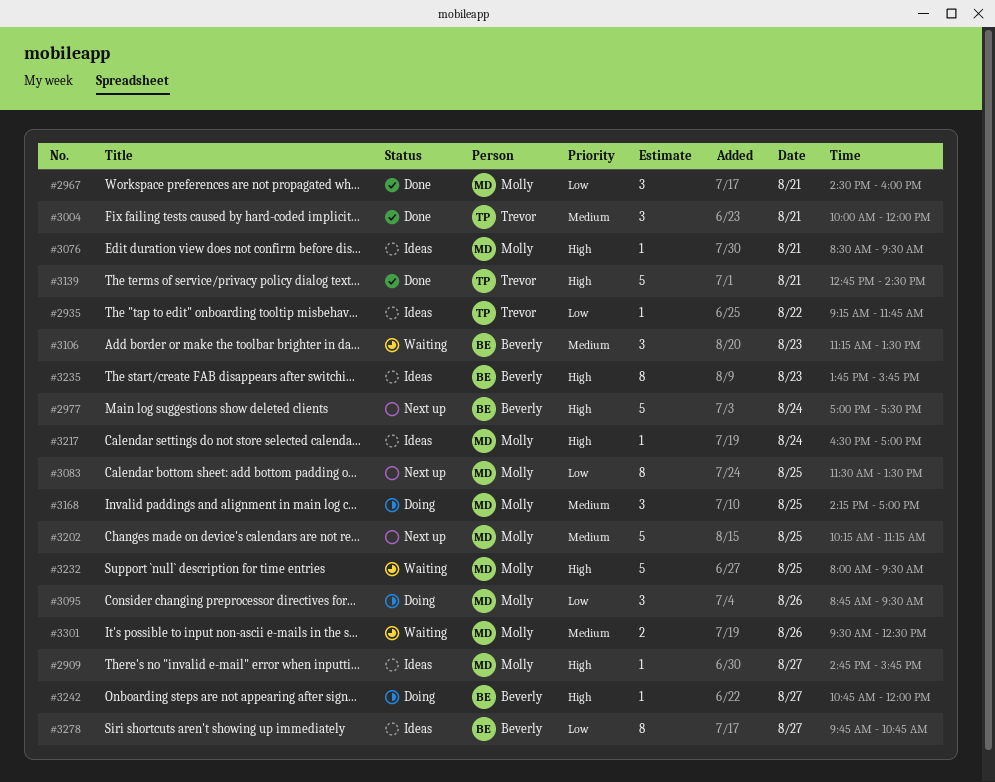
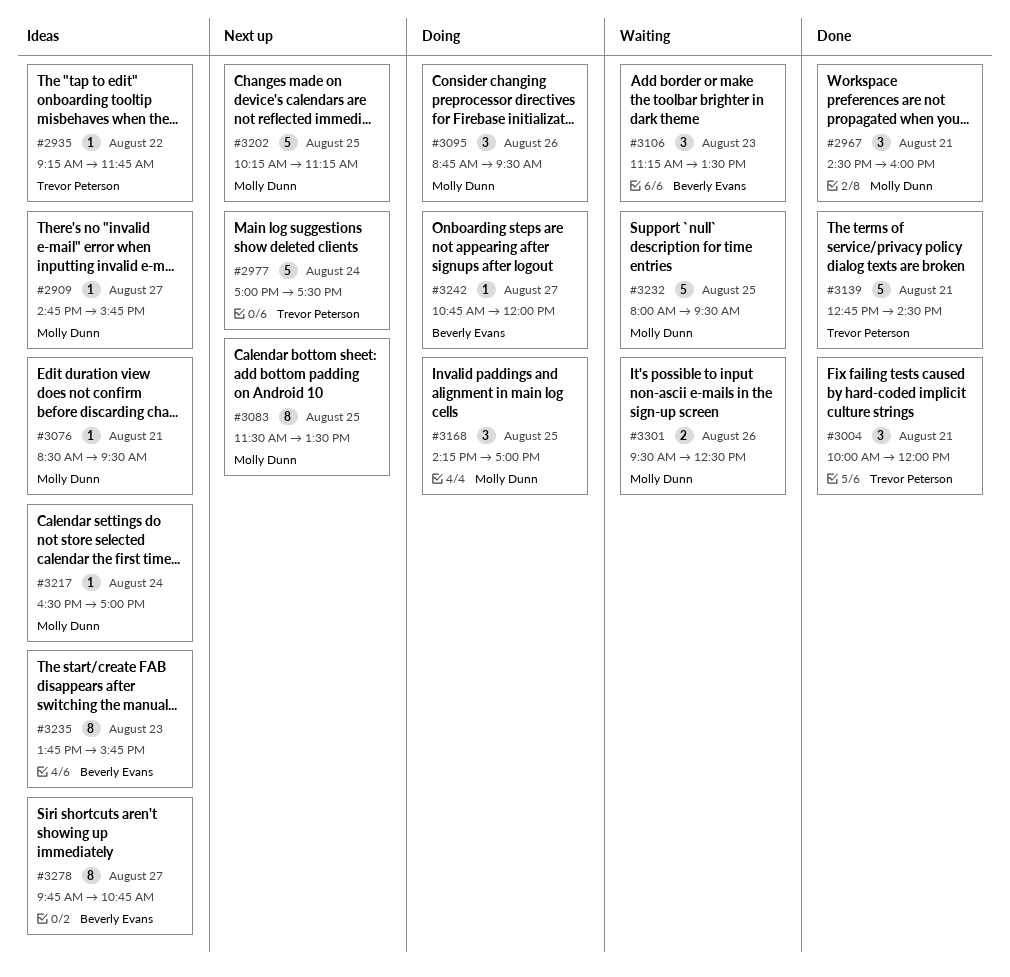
#2977, owner: Beverly Evans -> Trevor Peterson

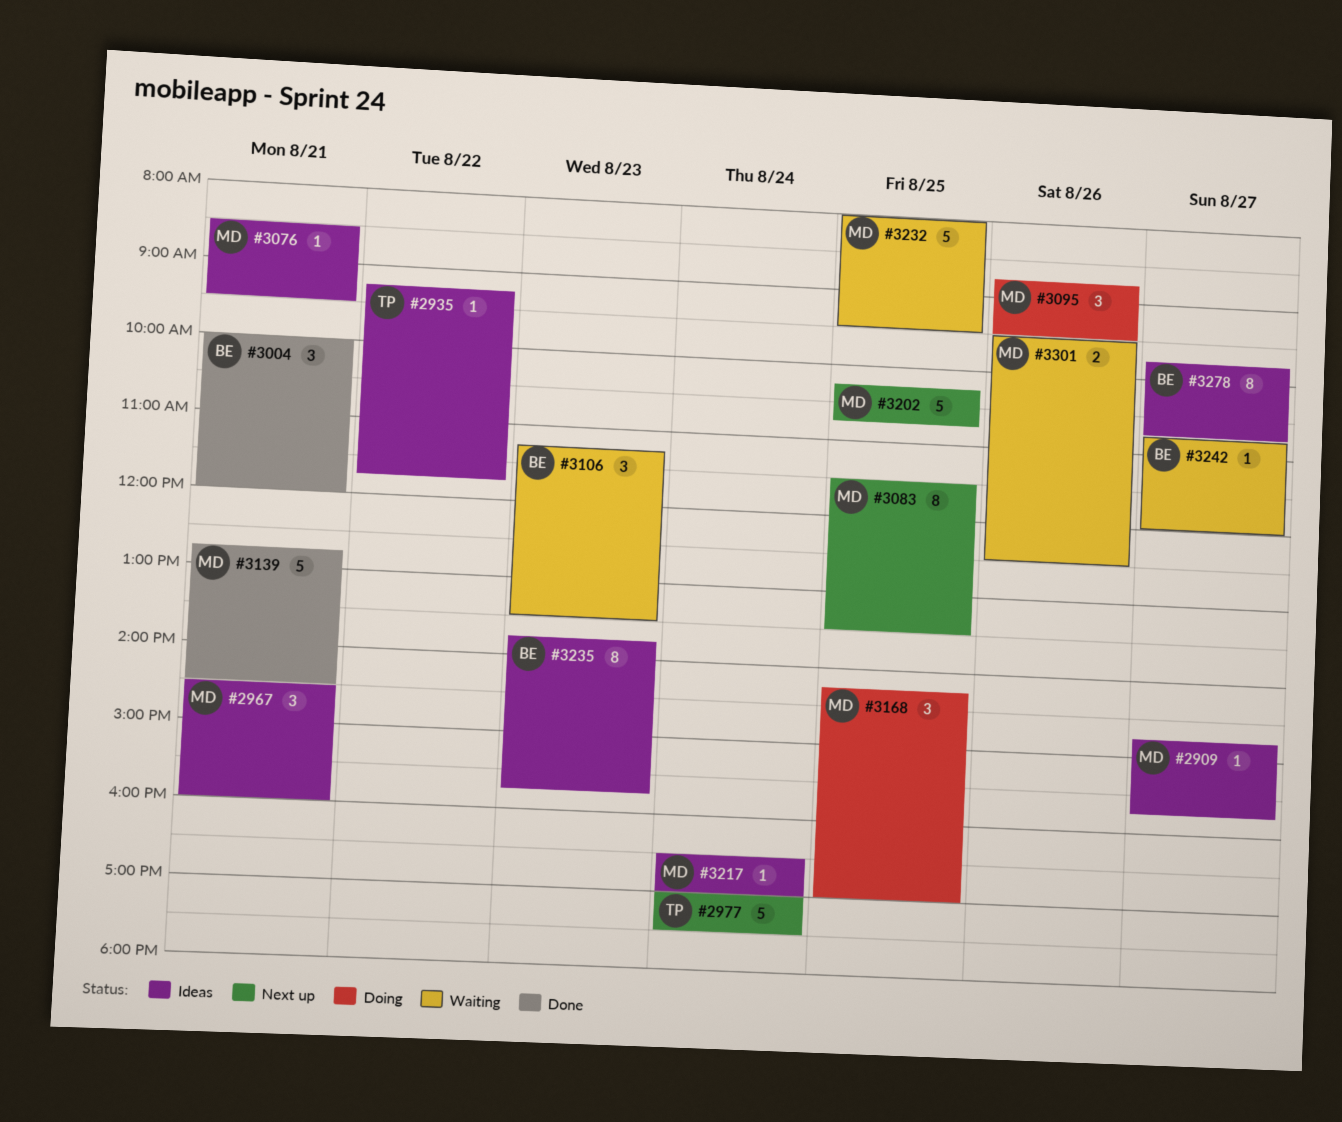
#2967, status: Done -> Ideas
#3004, owner: Trevor Peterson -> Beverly Evans
#3139, owner: Trevor Peterson -> Molly Dunn
#3202, ends: 11:15 -> 10:45
#3242, status: Doing -> Waiting

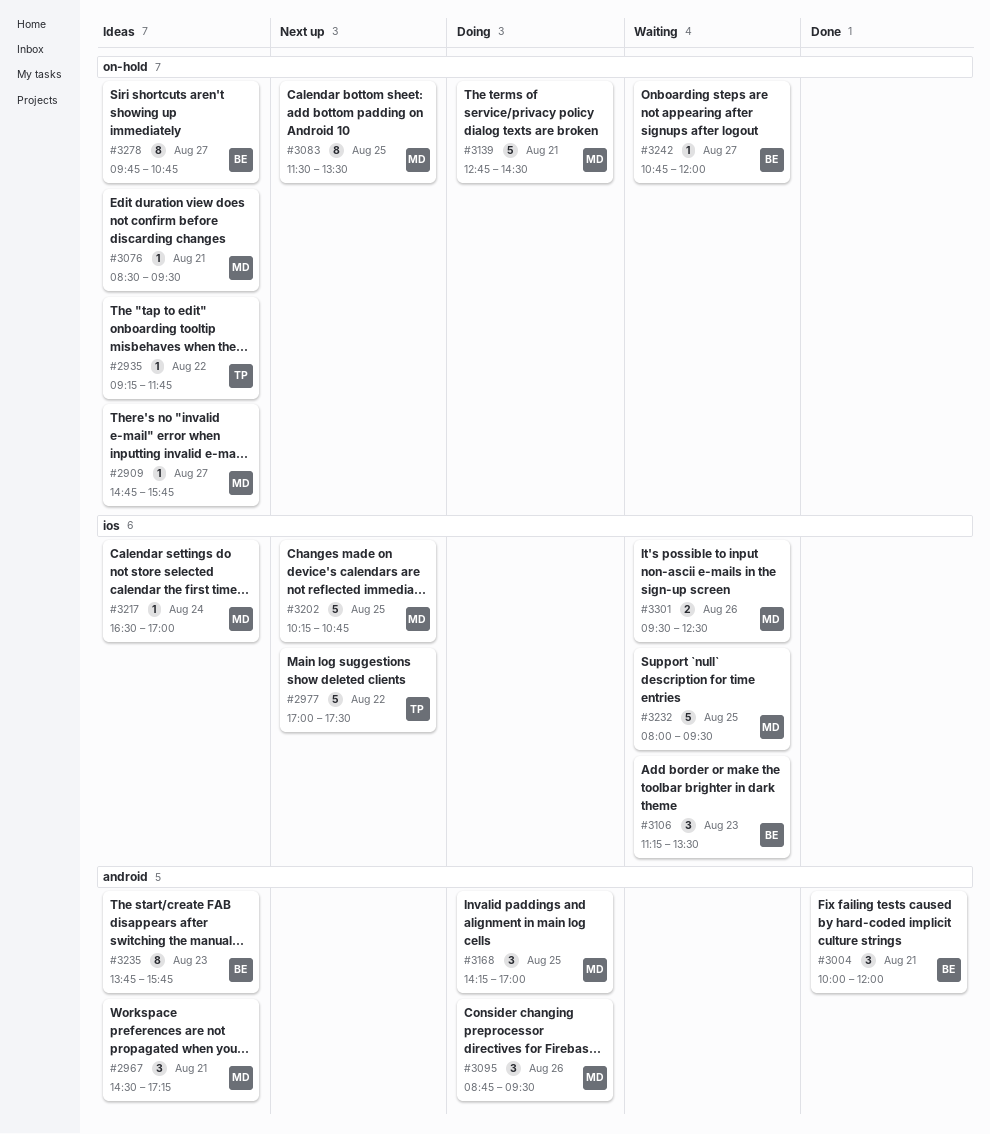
#2967, ends: 16:00 -> 17:15
#2977, day: Aug 24 -> Aug 22
#3139, status: Done -> Doing

